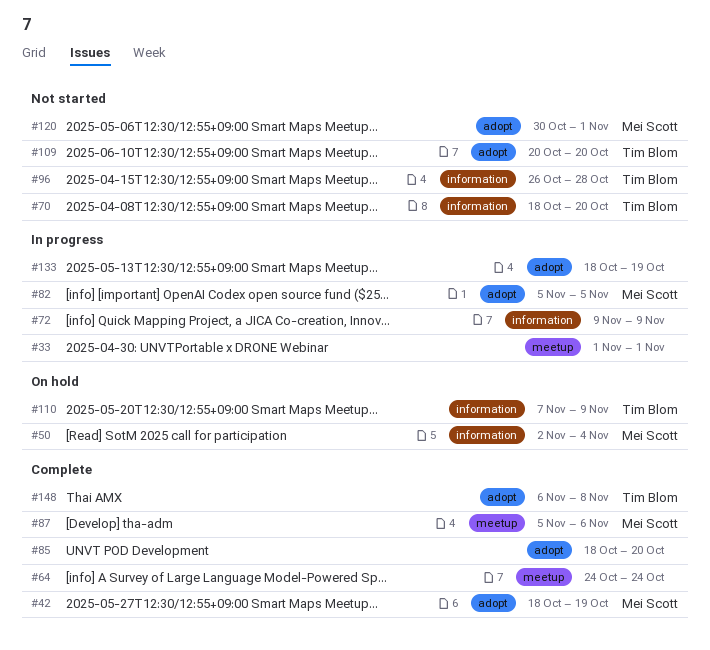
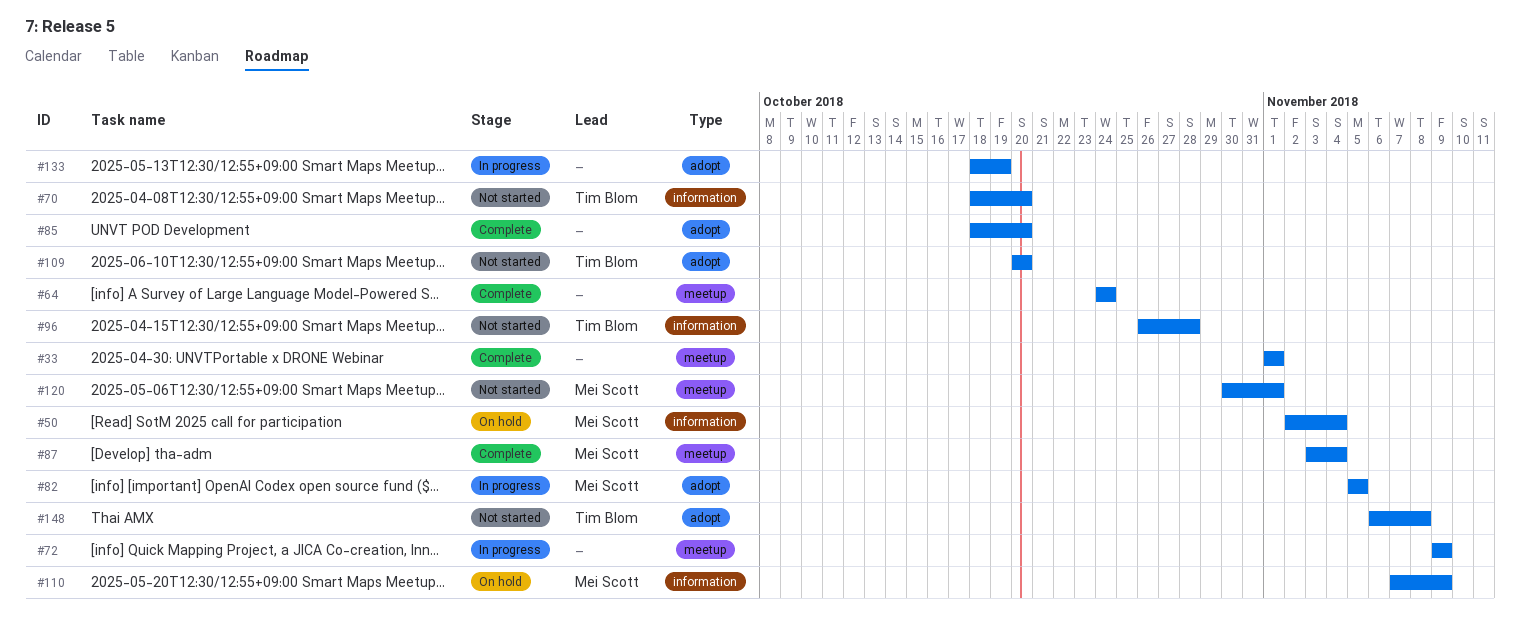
#33, status: In progress -> Complete
#42: present -> none
#72, label: information -> meetup
#87, start: Nov 5 -> Nov 3
#87, due: Nov 6 -> Nov 4
#110, owner: Tim Blom -> Mei Scott
#120, label: adopt -> meetup
#148, status: Complete -> Not started

